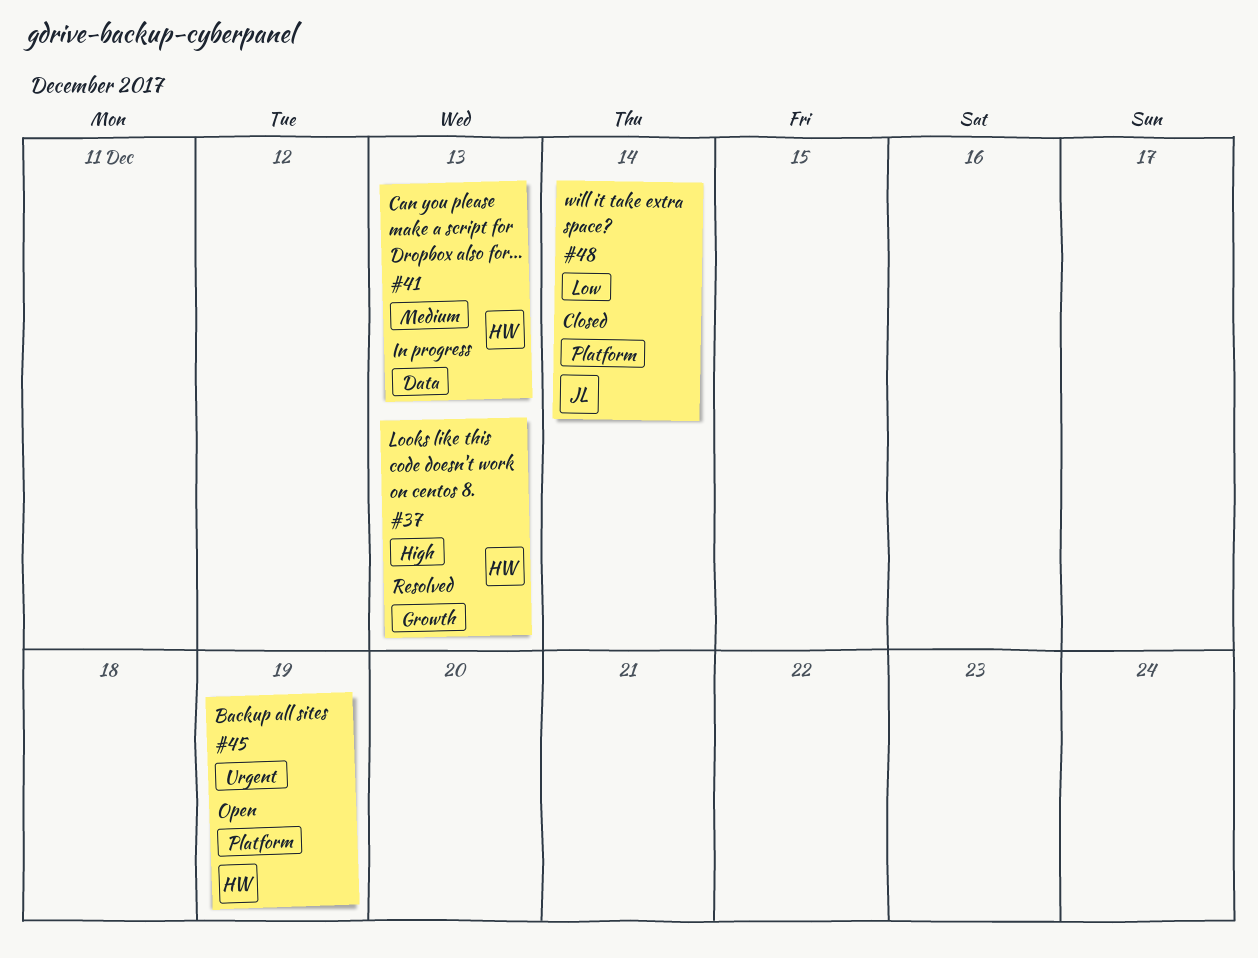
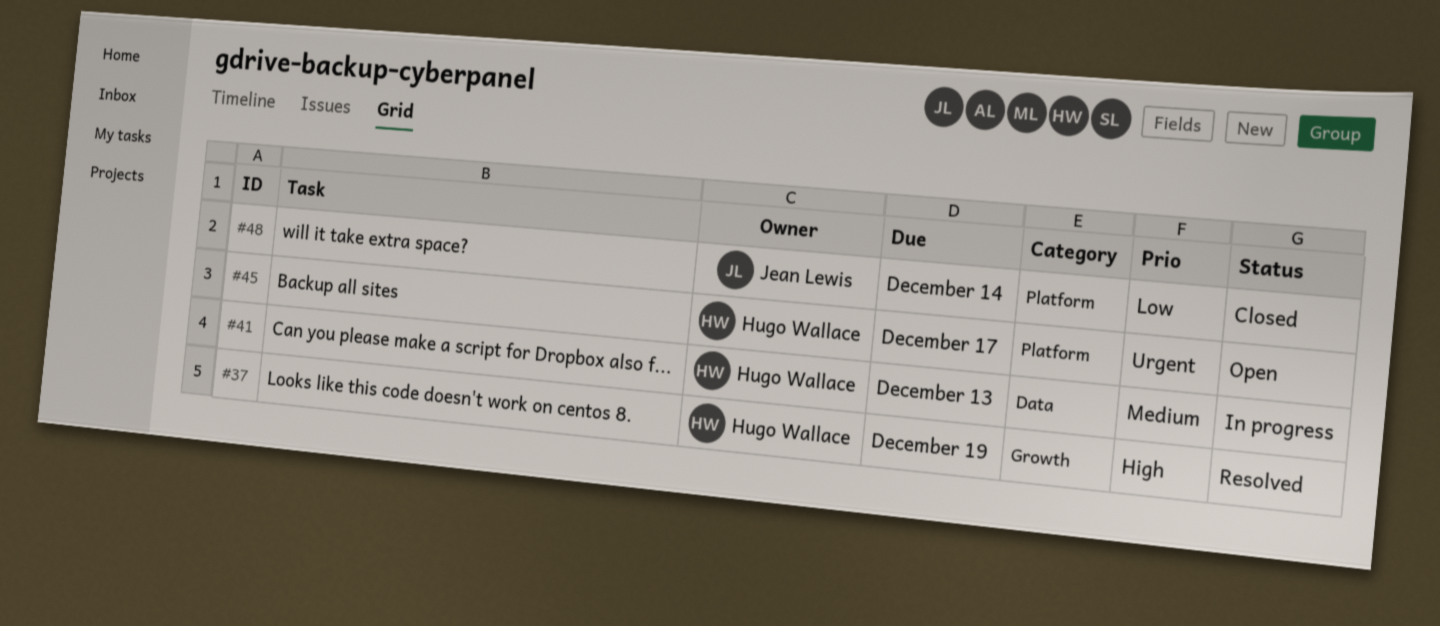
#37, due: Dec 13 -> Dec 19
#45, due: Dec 19 -> Dec 17

